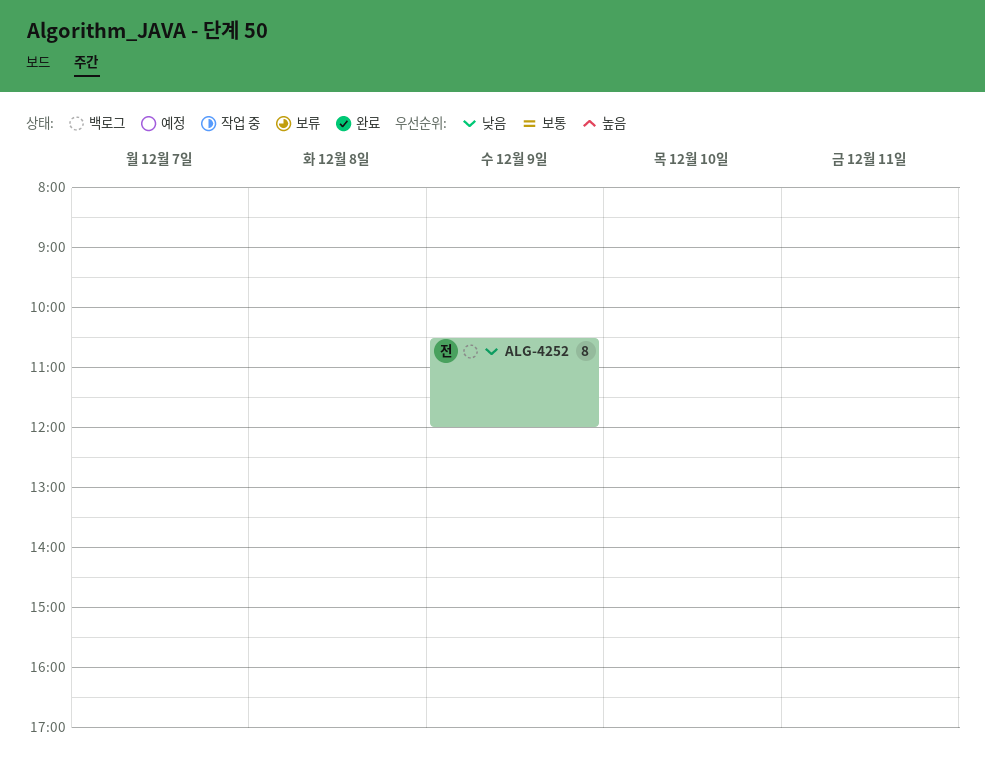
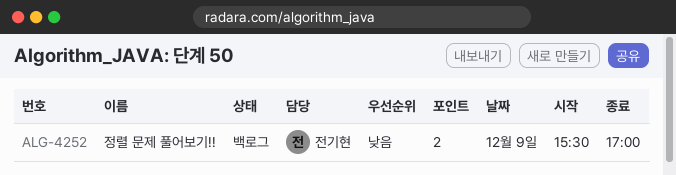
ALG-4252, estimate: 8 -> 2
ALG-4252, begins: 10:30 -> 15:30
ALG-4252, ends: 12:00 -> 17:00

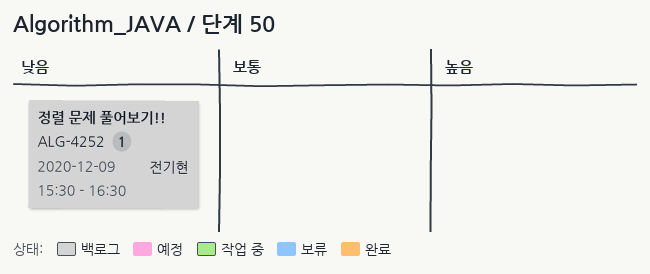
ALG-4252, estimate: 2 -> 1
ALG-4252, ends: 17:00 -> 16:30

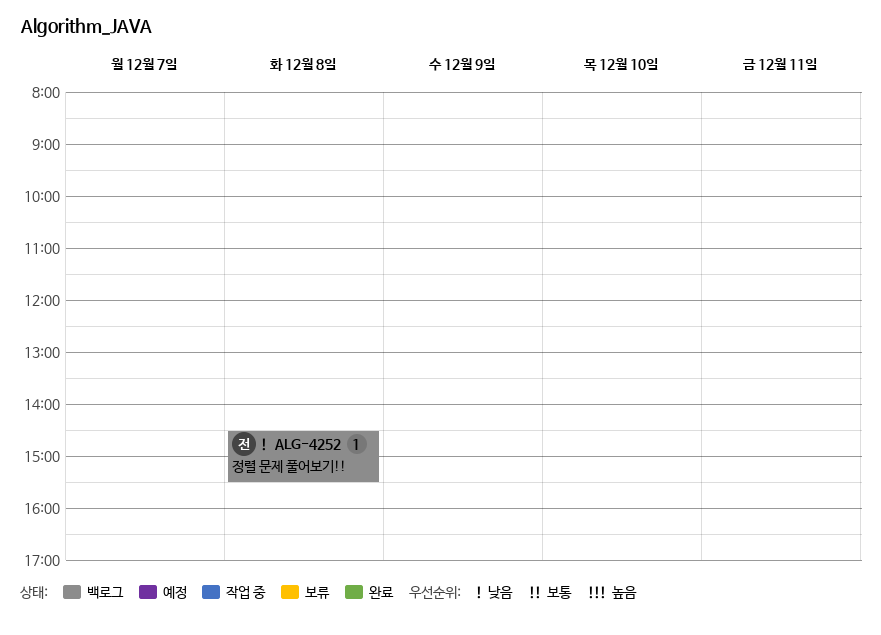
ALG-4252, day: Dec 9 -> Dec 8
ALG-4252, begins: 15:30 -> 14:30
ALG-4252, ends: 16:30 -> 15:30

